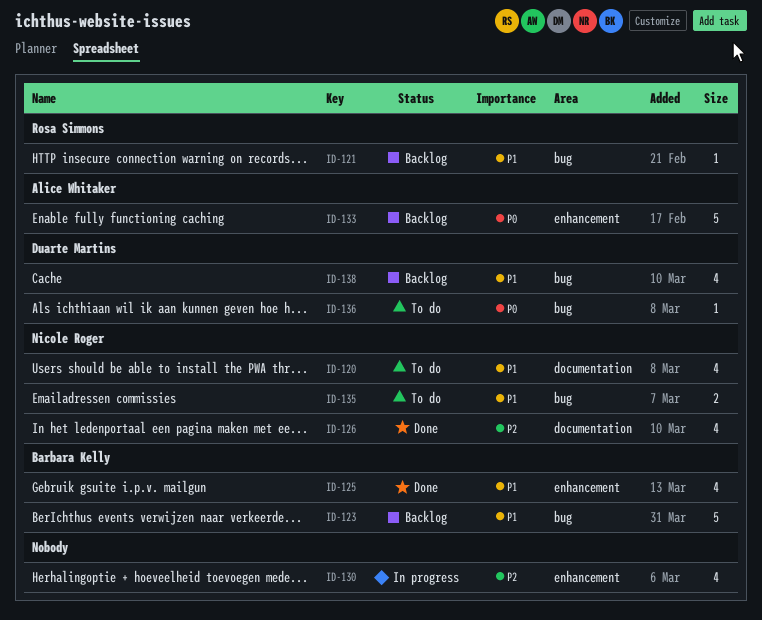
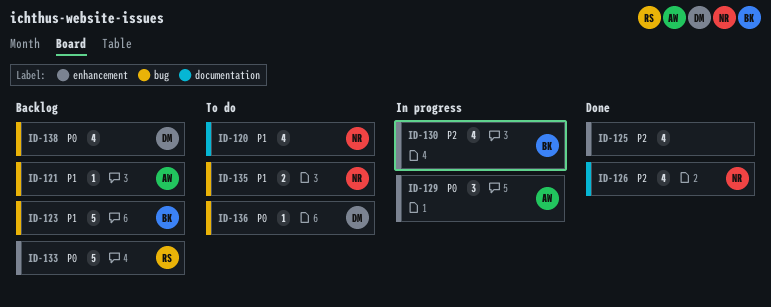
ID-121, owner: Rosa Simmons -> Alice Whitaker
ID-125, owner: Barbara Kelly -> none
ID-125, priority: P1 -> P2
ID-129: none -> present
ID-130, owner: none -> Barbara Kelly
ID-133, owner: Alice Whitaker -> Rosa Simmons
ID-138, priority: P1 -> P0

